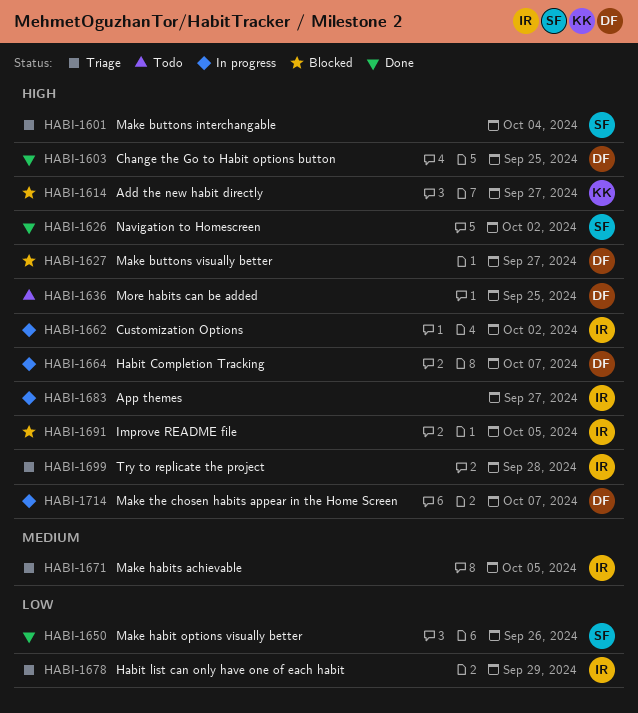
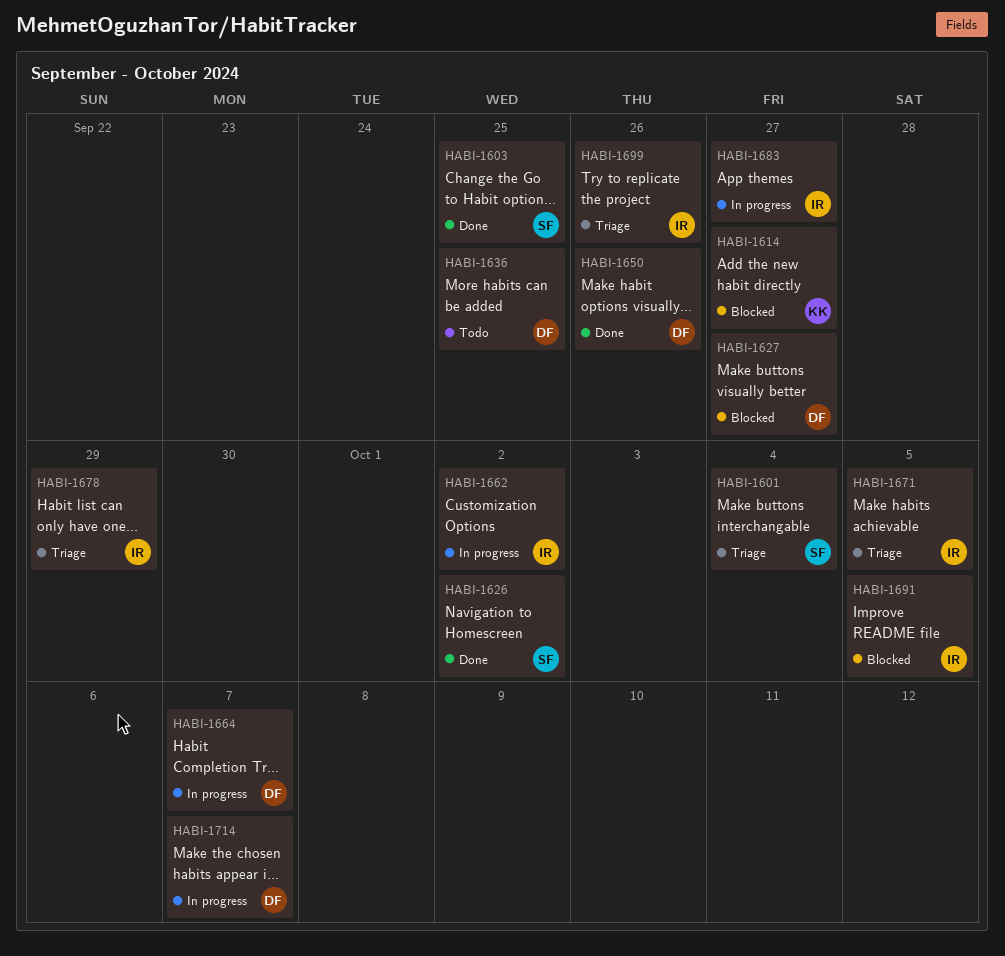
HABI-1603, owner: DF -> SF
HABI-1650, owner: SF -> DF
HABI-1699, due: Sep 28 -> Sep 26

